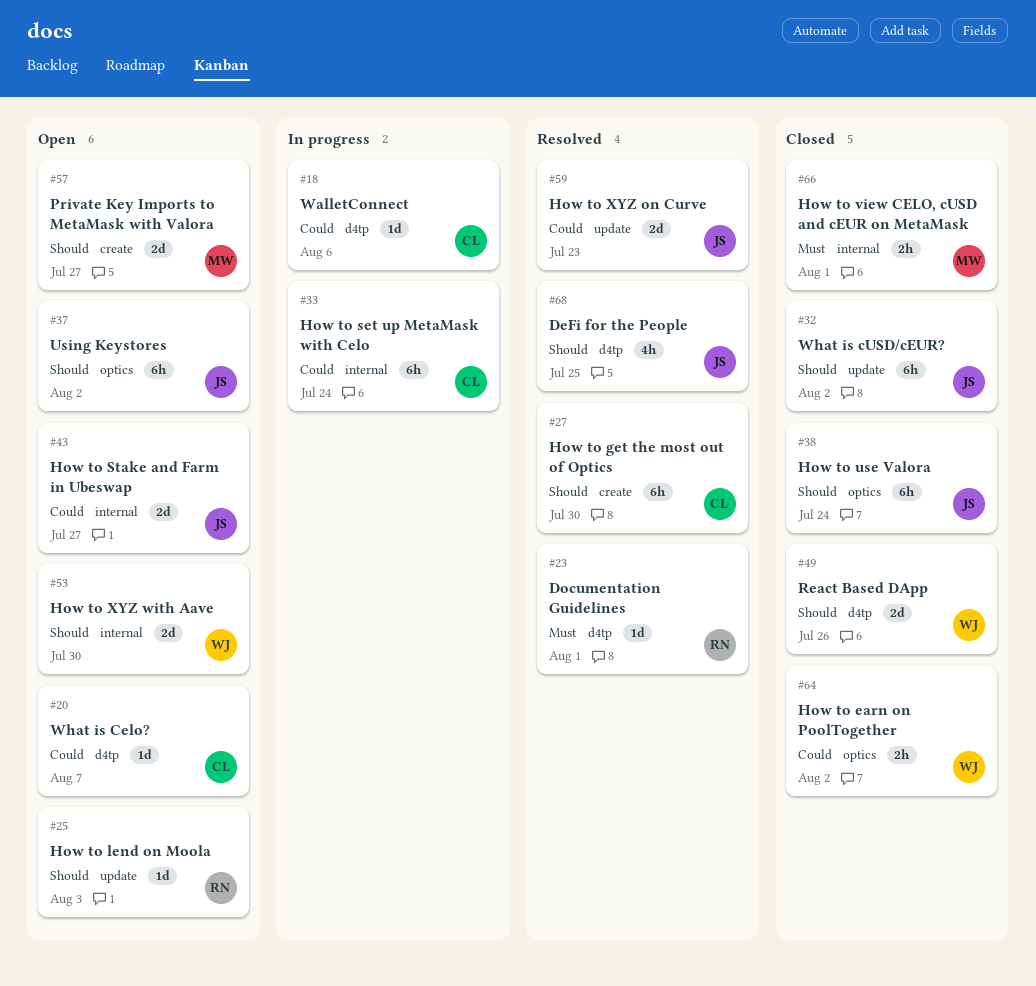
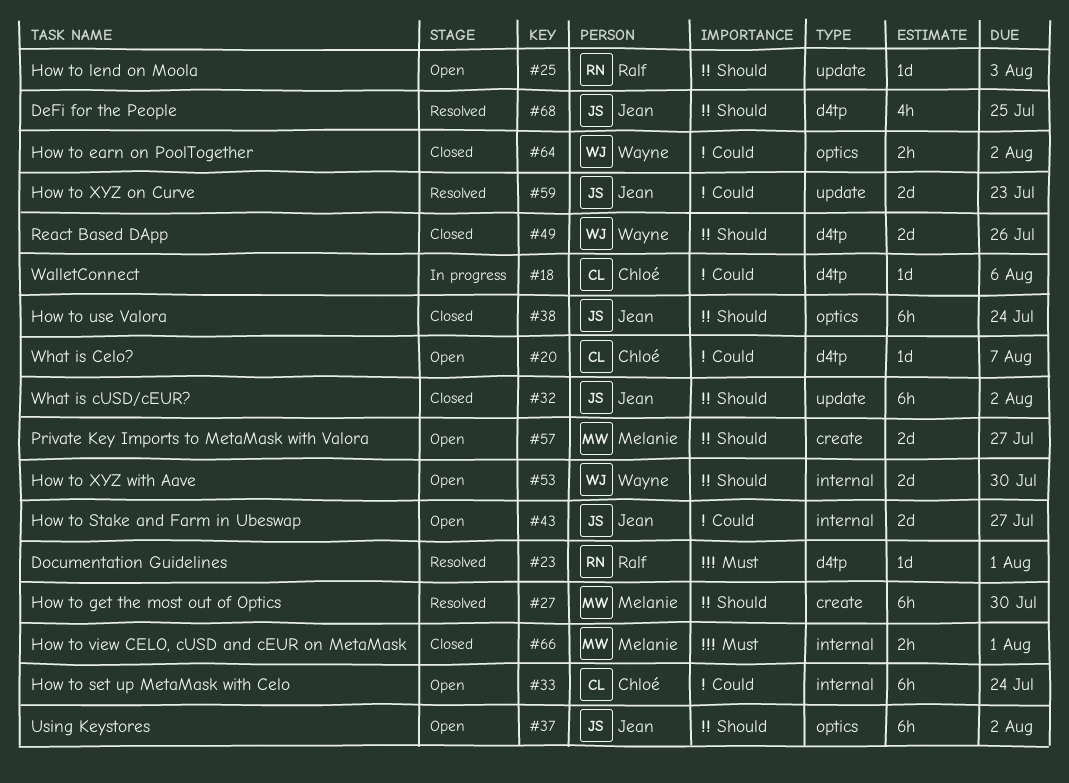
#27, owner: Chloé -> Melanie
#33, status: In progress -> Open

